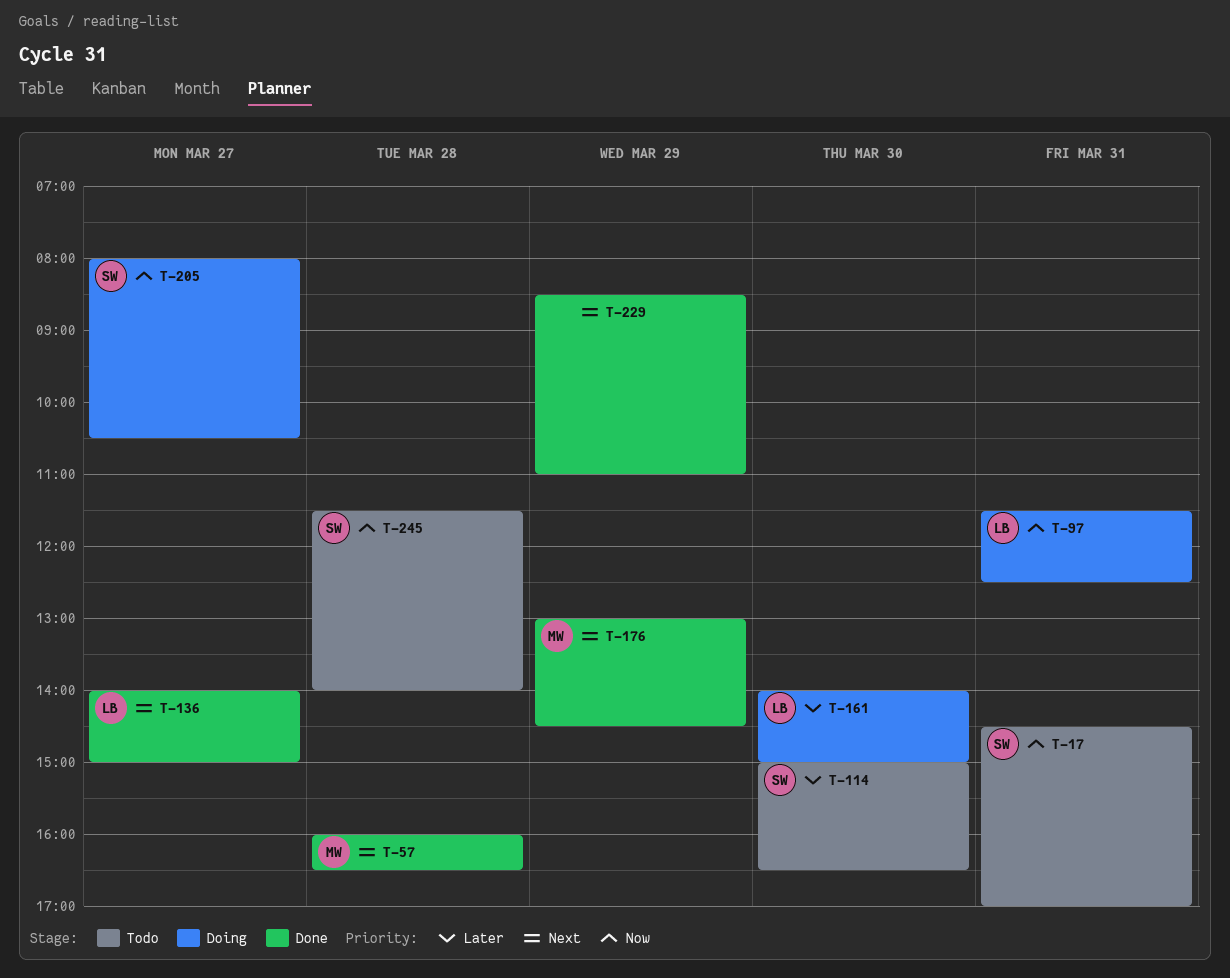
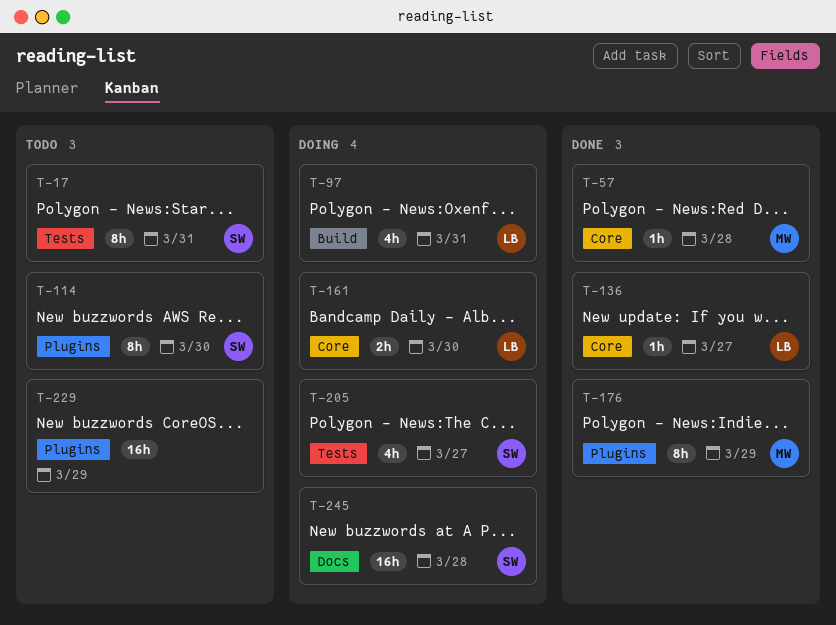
T-229, status: Done -> Todo
T-245, status: Todo -> Doing

